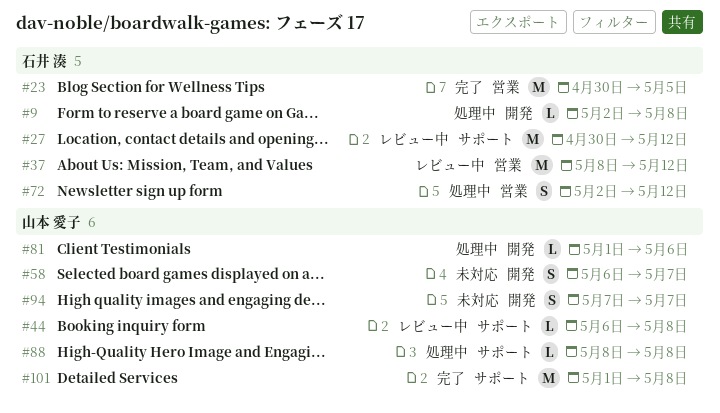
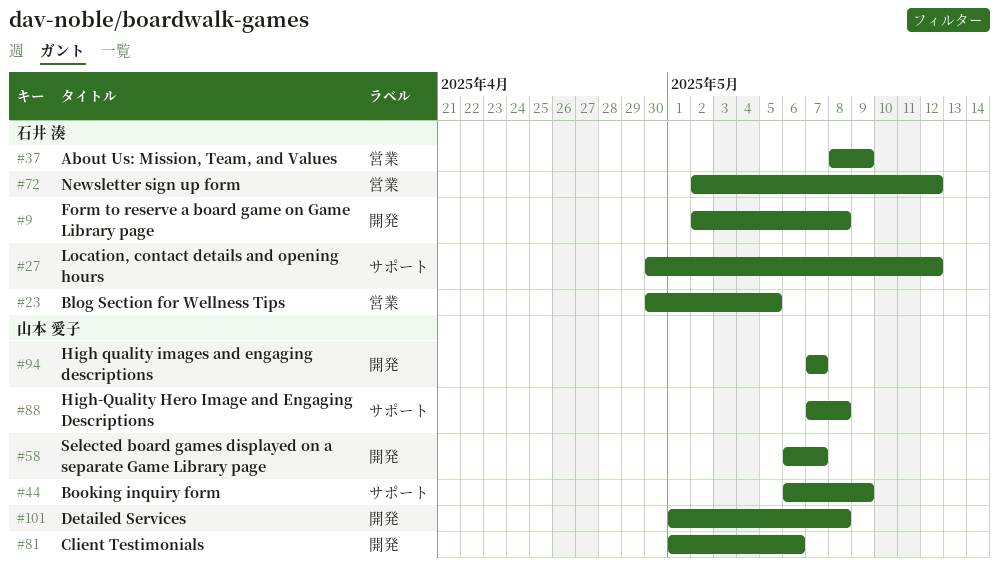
#37, due: May 12 -> May 9
#44, due: May 8 -> May 9
#88, start: May 8 -> May 7
#101, label: サポート -> 開発

